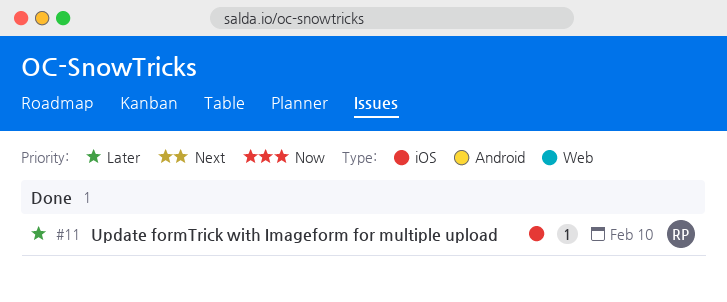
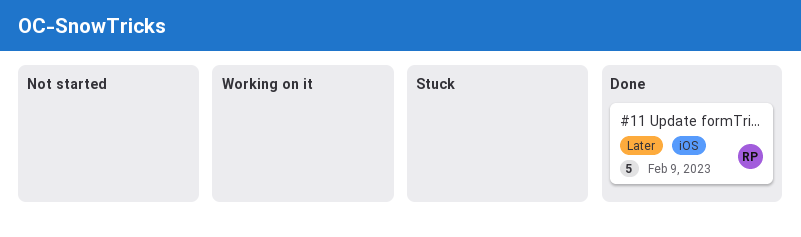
#11, estimate: 1 -> 5
#11, due: Feb 10 -> Feb 9

